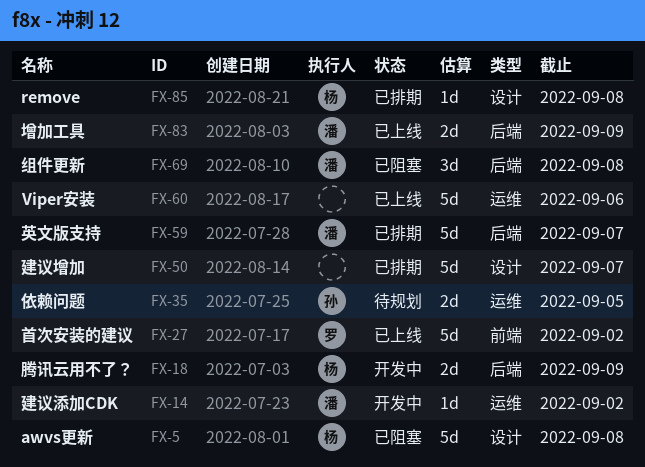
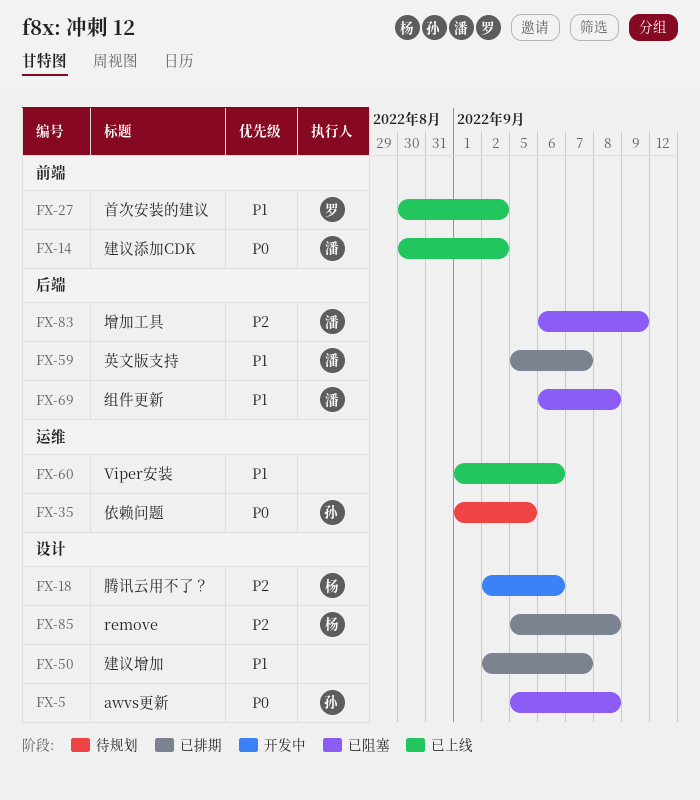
FX-5, owner: 杨 -> 孙
FX-14, status: 开发中 -> 已上线
FX-14, label: 运维 -> 前端
FX-18, label: 后端 -> 设计
FX-18, due: Sep 9 -> Sep 6
FX-83, status: 已上线 -> 已阻塞

